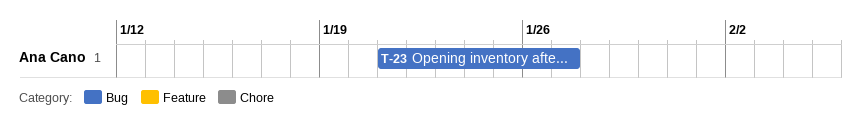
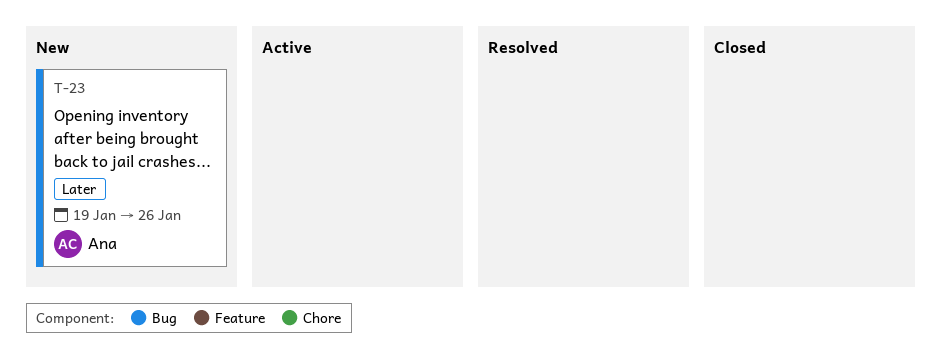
T-23, start: Jan 21 -> Jan 19
T-23, due: Jan 27 -> Jan 26

